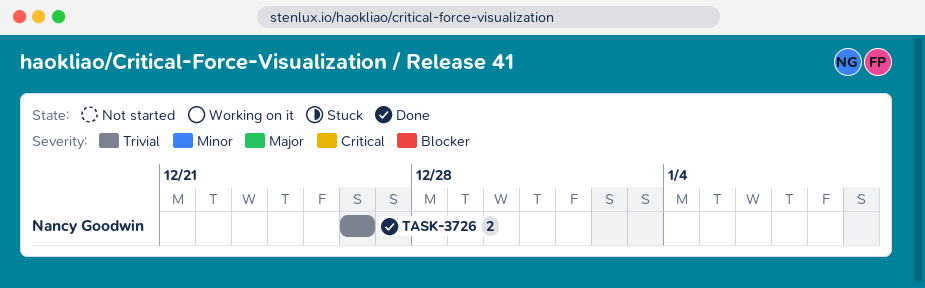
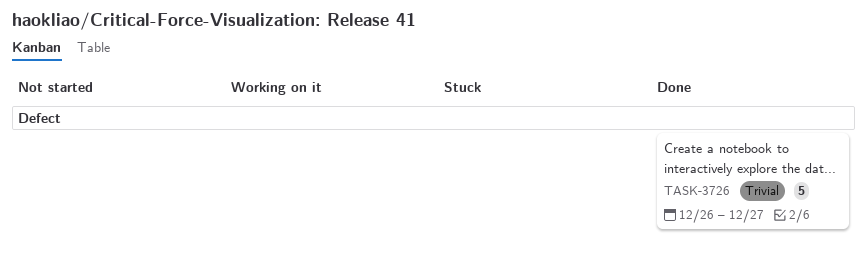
TASK-3726, estimate: 2 -> 5
TASK-3726, due: Dec 26 -> Dec 27

